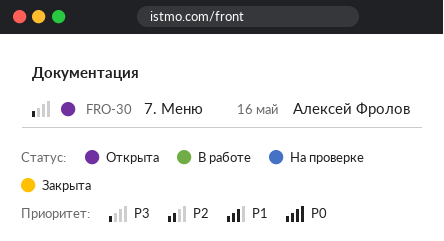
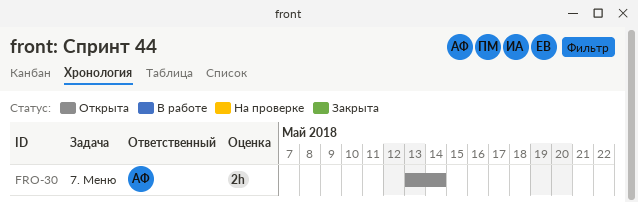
FRO-30, due: May 16 -> May 14

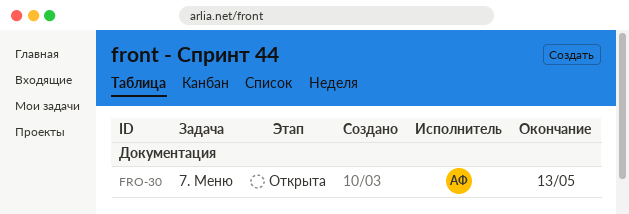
FRO-30, due: May 14 -> May 13

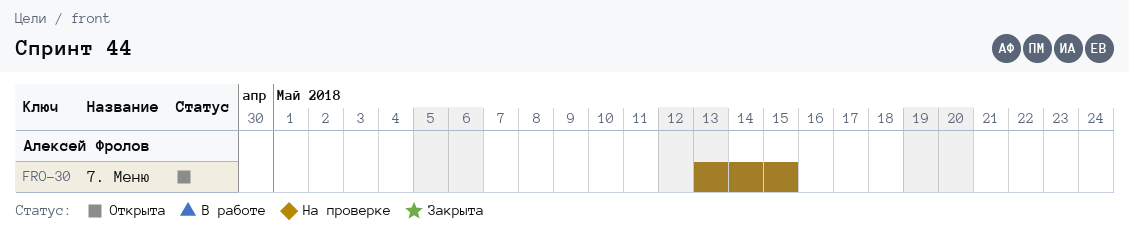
FRO-30, due: May 13 -> May 15

